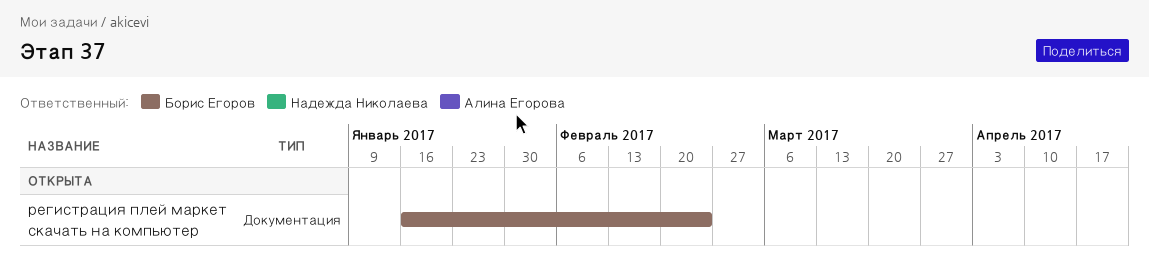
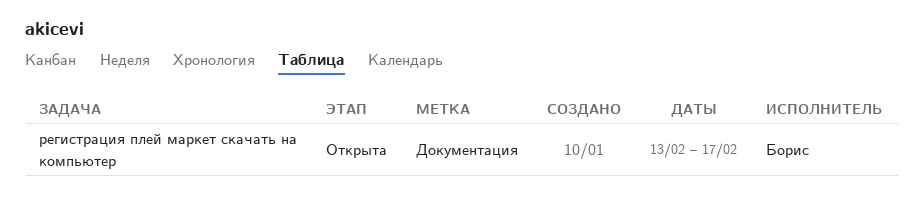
регистрация плей маркет скачать на компьютер, start: Jan 16 -> Feb 13
регистрация плей маркет скачать на компьютер, due: Feb 24 -> Feb 17

